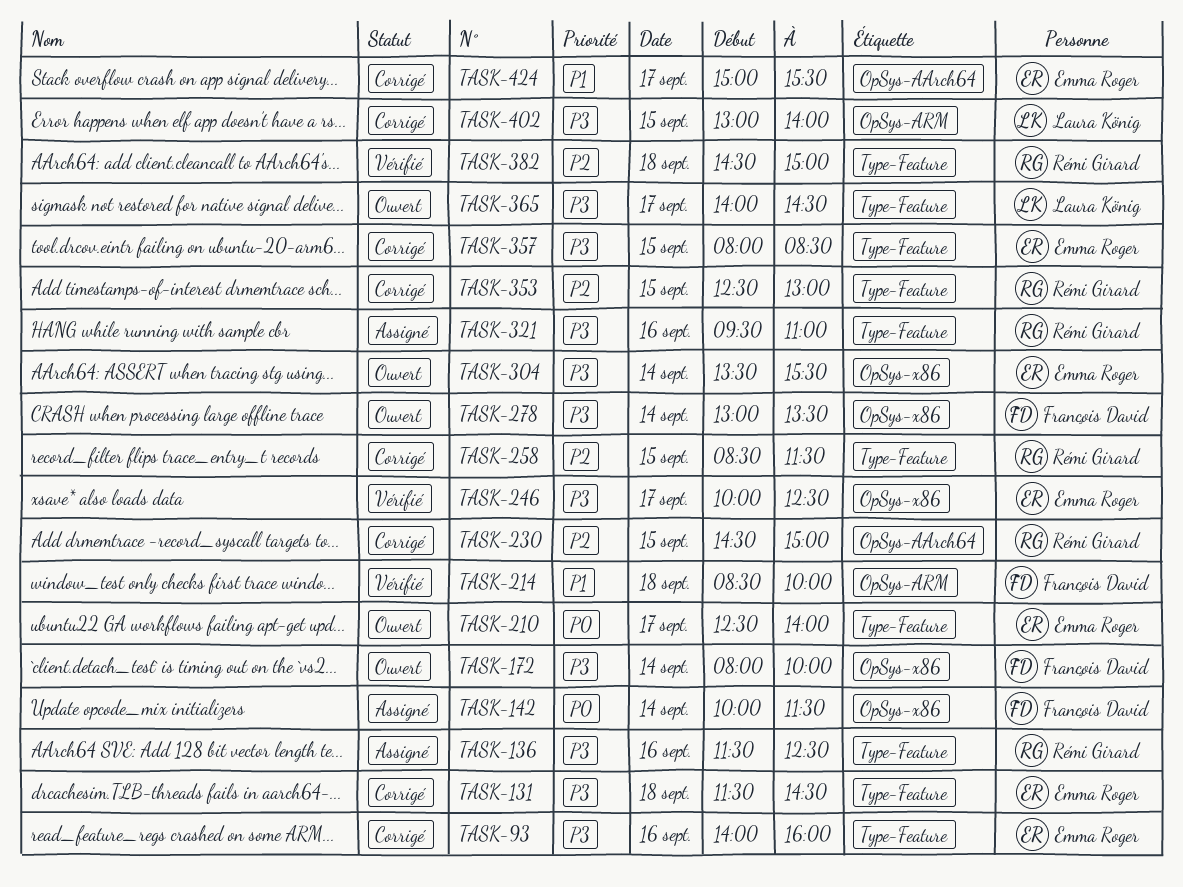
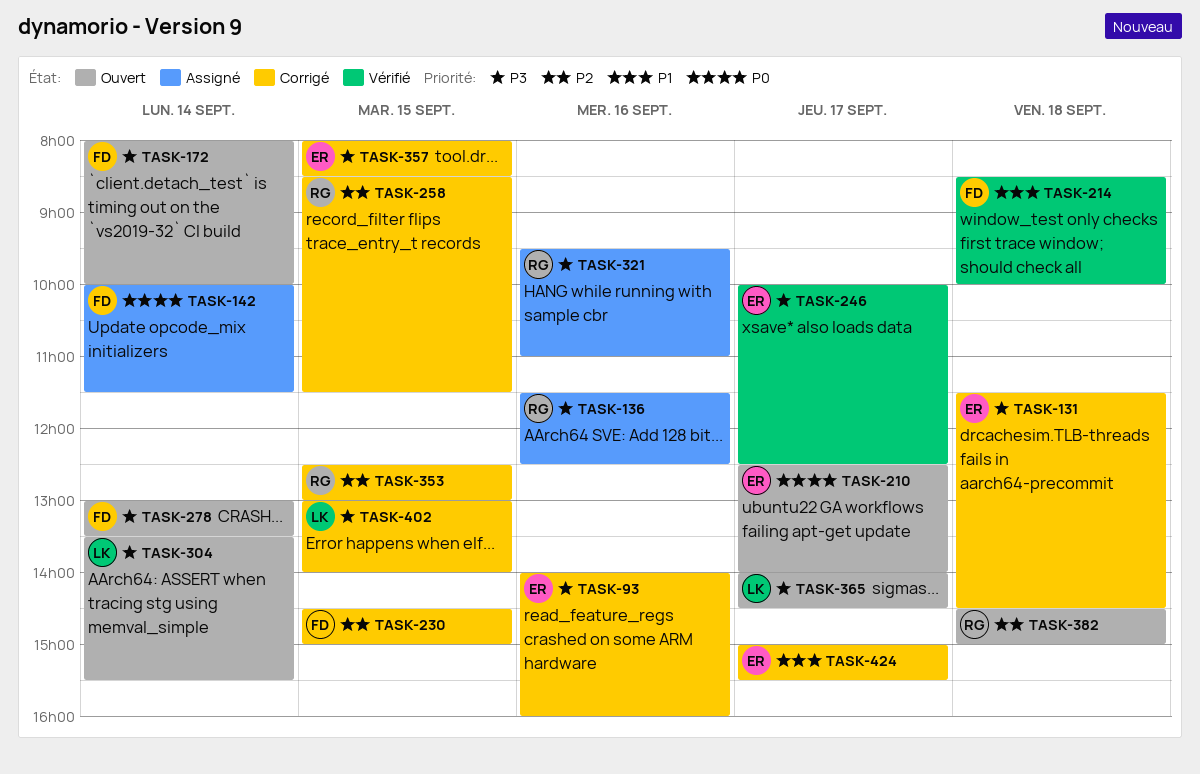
TASK-230, owner: Rémi Girard -> François David
TASK-304, owner: Emma Roger -> Laura König
TASK-382, status: Vérifié -> Ouvert

